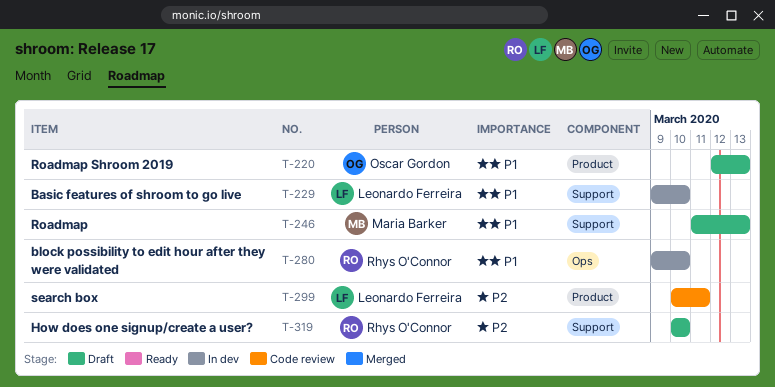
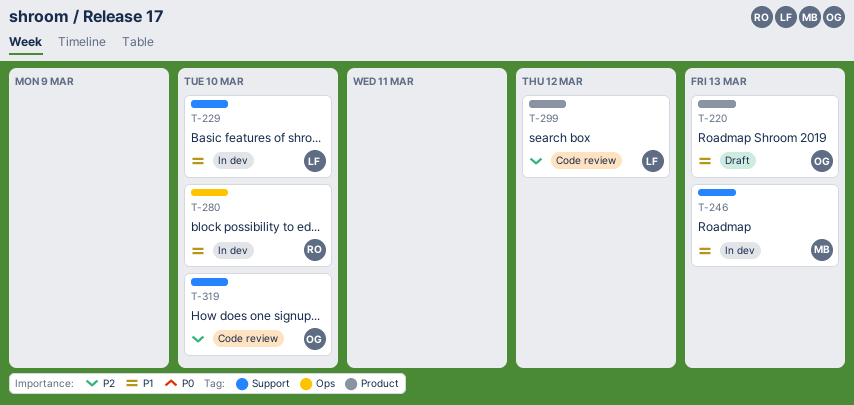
T-246, status: Draft -> In dev
T-299, due: Mar 11 -> Mar 12
T-319, status: Draft -> Code review
T-319, owner: Rhys O'Connor -> Oscar Gordon

